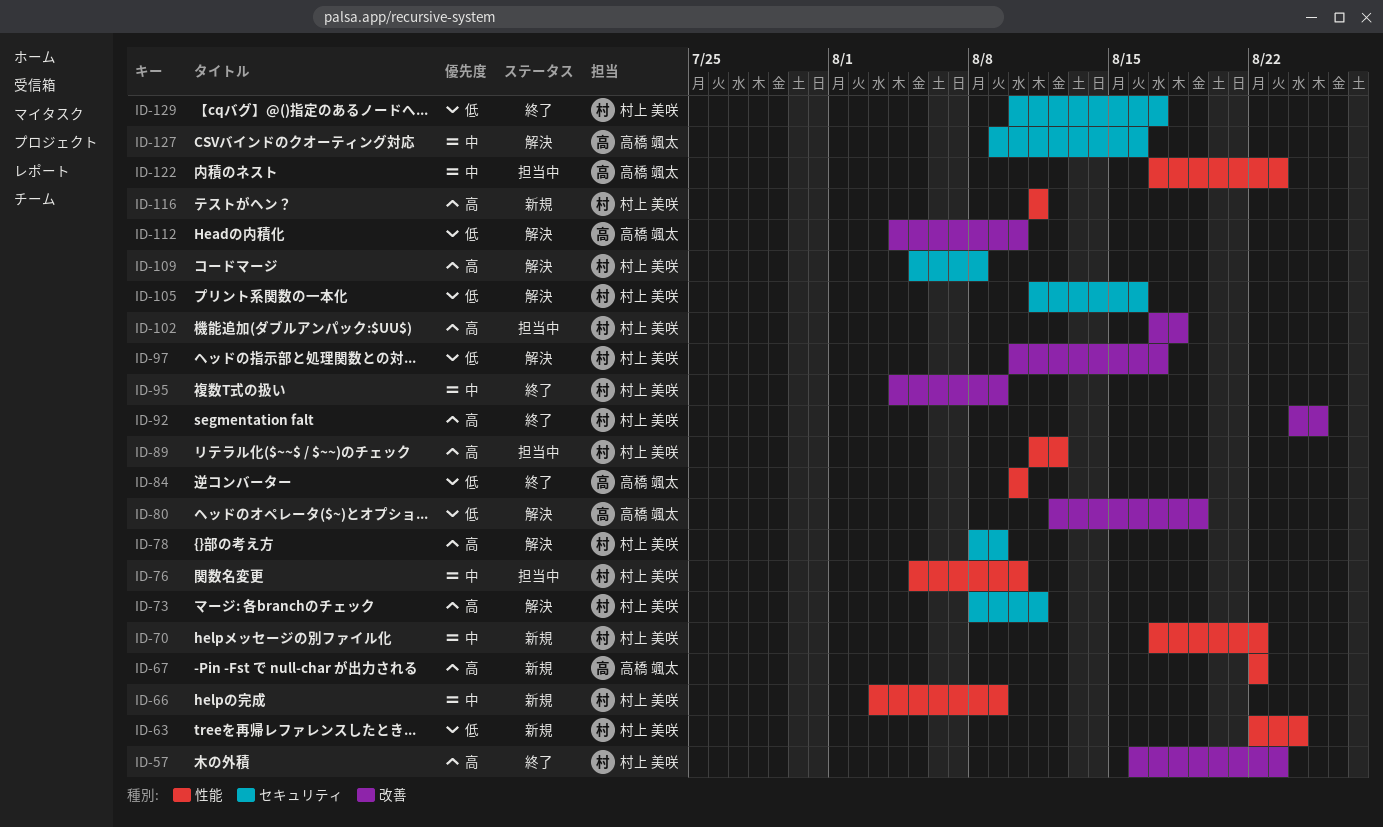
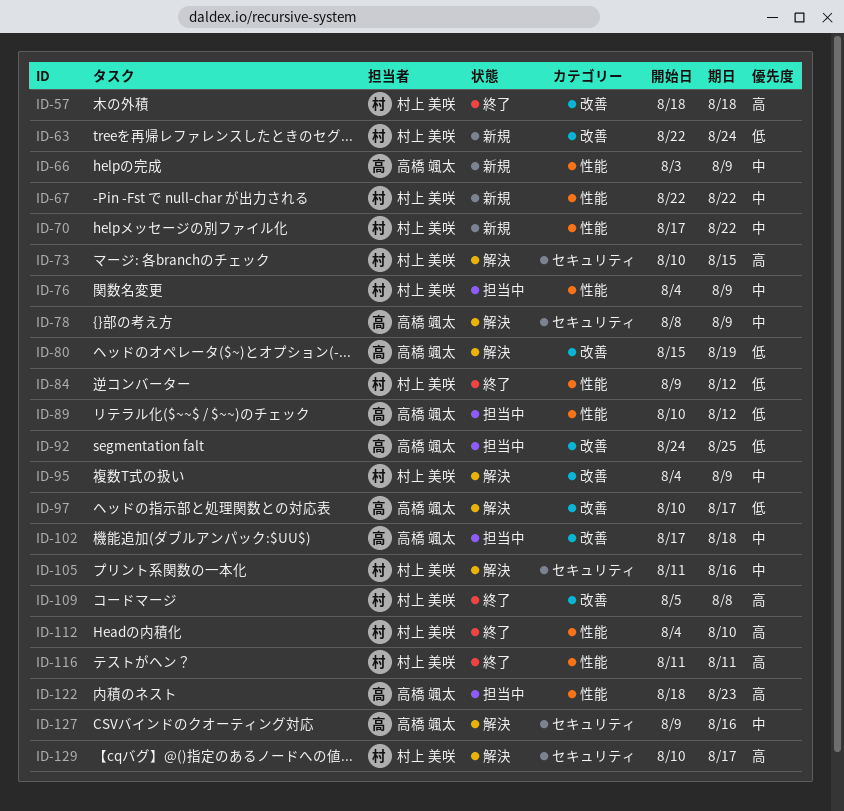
ID-57, start: Aug 16 -> Aug 18
ID-57, due: Aug 23 -> Aug 18
ID-63, label: 性能 -> 改善
ID-66, owner: 村上 美咲 -> 高橋 颯太
ID-67, owner: 高橋 颯太 -> 村上 美咲
ID-67, priority: 高 -> 中
ID-73, start: Aug 8 -> Aug 10
ID-73, due: Aug 11 -> Aug 15
ID-76, start: Aug 5 -> Aug 4
ID-76, due: Aug 10 -> Aug 9
ID-78, owner: 村上 美咲 -> 高橋 颯太
ID-78, priority: 高 -> 中
ID-80, start: Aug 12 -> Aug 15
ID-84, owner: 高橋 颯太 -> 村上 美咲
ID-84, start: Aug 10 -> Aug 9
ID-84, due: Aug 10 -> Aug 12
ID-89, owner: 村上 美咲 -> 高橋 颯太
ID-89, priority: 高 -> 低
ID-89, start: Aug 11 -> Aug 10
ID-92, status: 終了 -> 担当中
ID-92, owner: 村上 美咲 -> 高橋 颯太
ID-92, priority: 高 -> 低
ID-95, status: 終了 -> 解決
ID-97, owner: 村上 美咲 -> 高橋 颯太
ID-102, owner: 村上 美咲 -> 高橋 颯太
ID-102, priority: 高 -> 中
ID-105, priority: 低 -> 中
ID-109, status: 解決 -> 終了
ID-109, label: セキュリティ -> 改善
ID-112, status: 解決 -> 終了
ID-112, owner: 高橋 颯太 -> 村上 美咲
ID-112, priority: 低 -> 高
ID-112, label: 改善 -> 性能
ID-116, status: 新規 -> 終了
ID-122, priority: 中 -> 高
ID-122, start: Aug 17 -> Aug 18
ID-129, status: 終了 -> 解決
ID-129, priority: 低 -> 高

